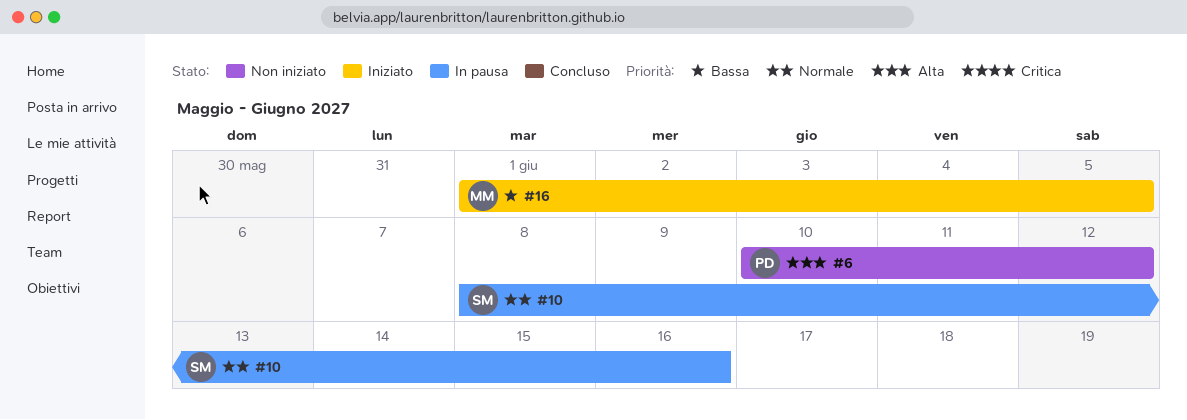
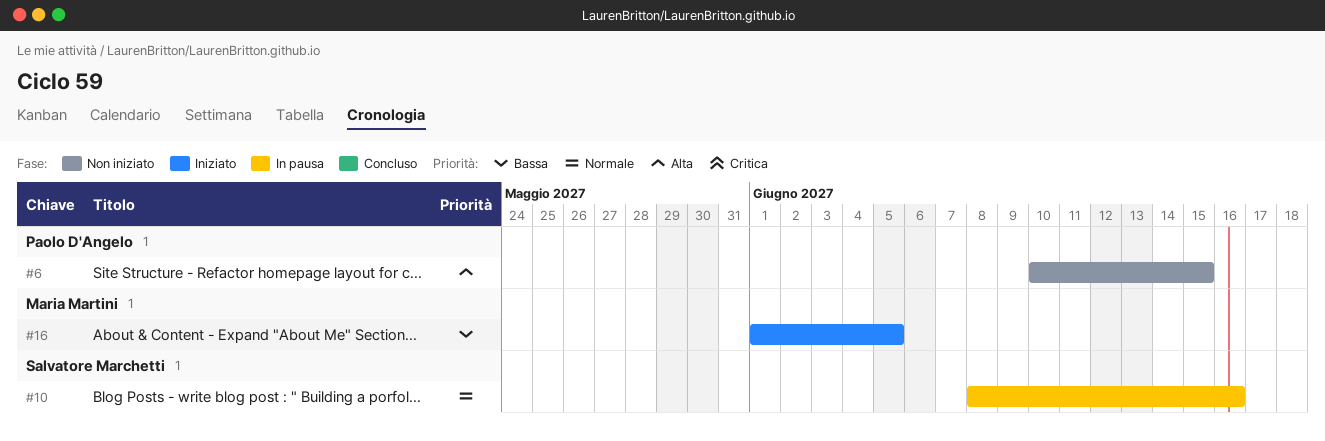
#6, due: Jun 12 -> Jun 15

